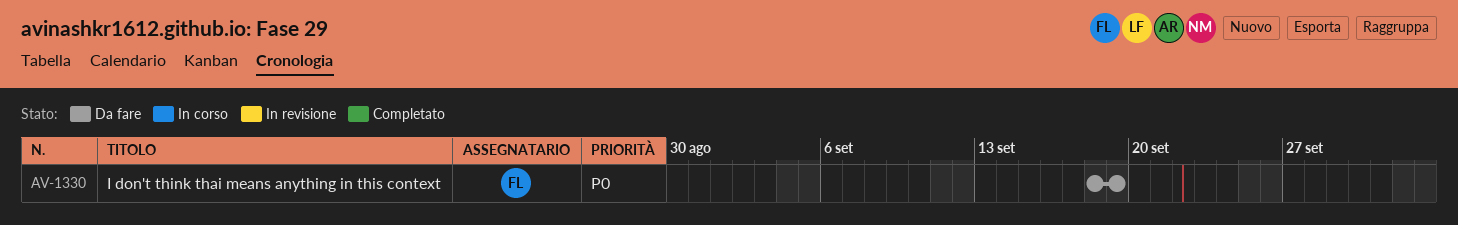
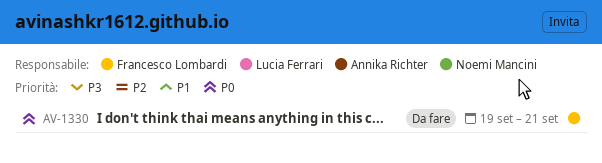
AV-1330, start: Sep 18 -> Sep 19
AV-1330, due: Sep 19 -> Sep 21

